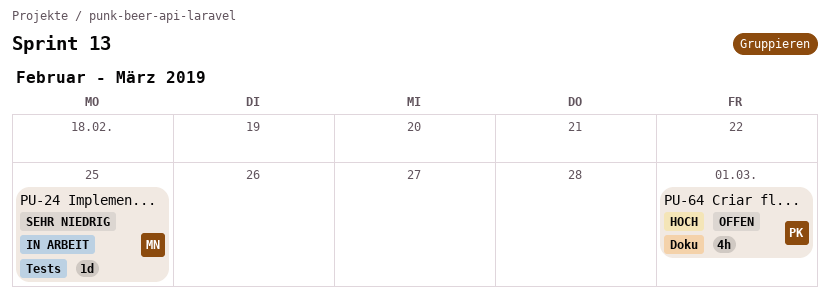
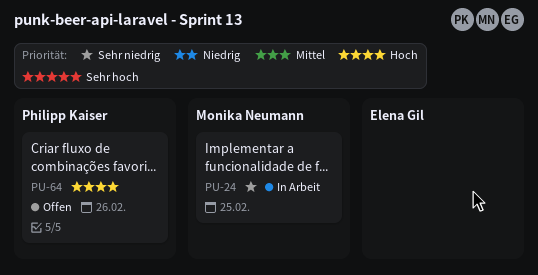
PU-64, due: Mar 1 -> Feb 26

